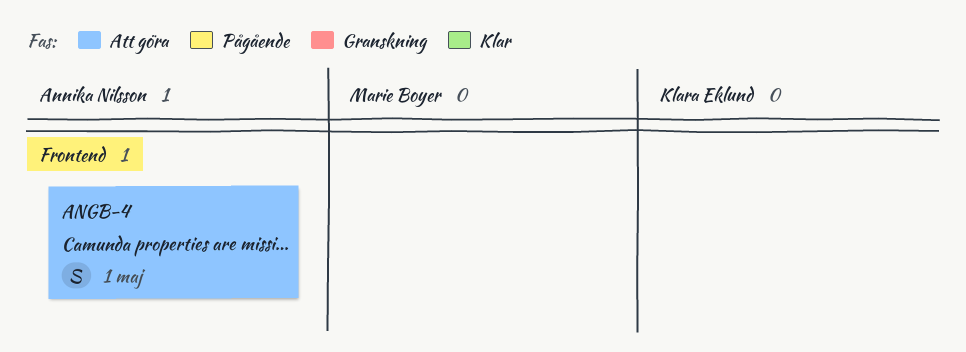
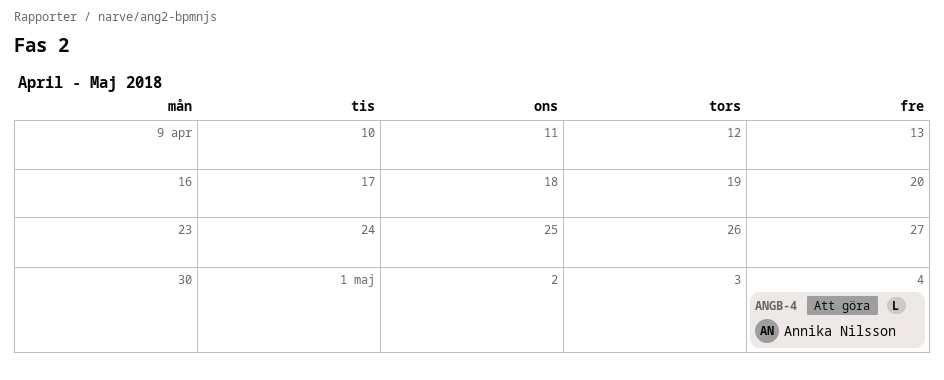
ANGB-4, estimate: S -> L
ANGB-4, due: May 1 -> May 4

